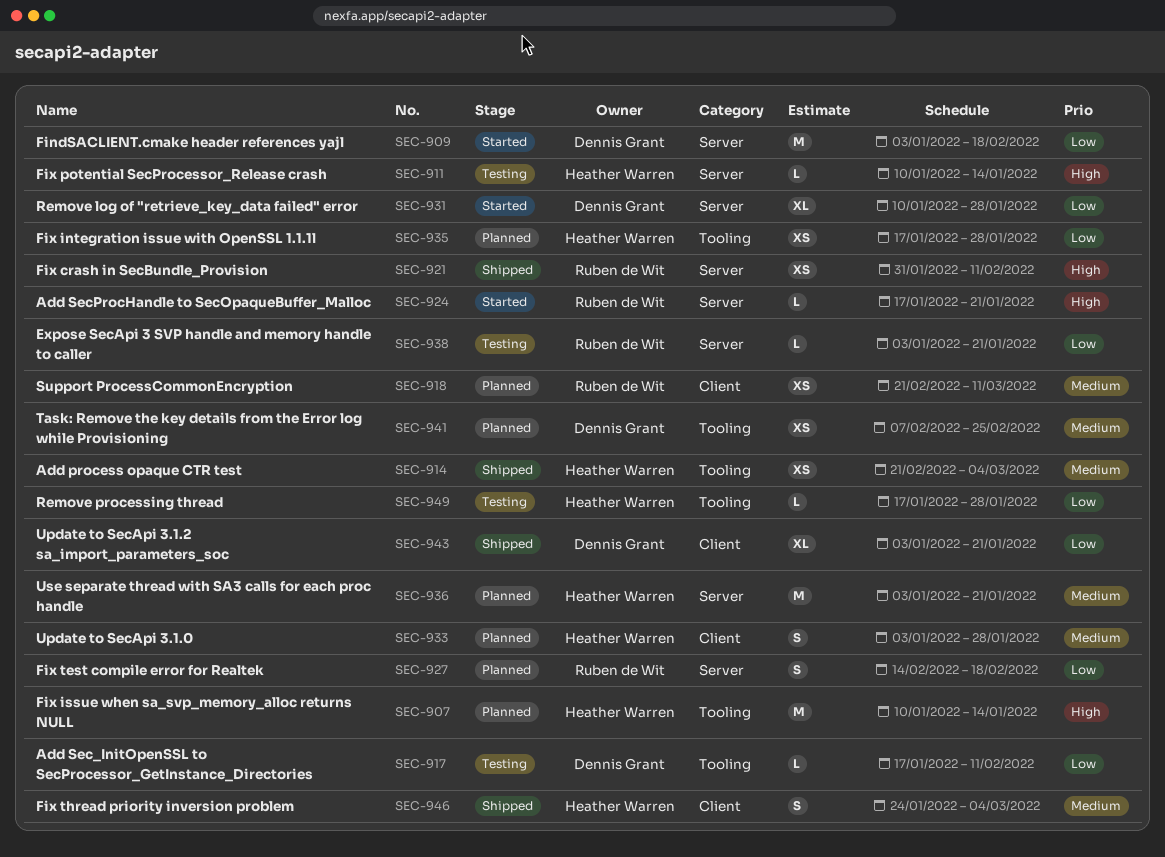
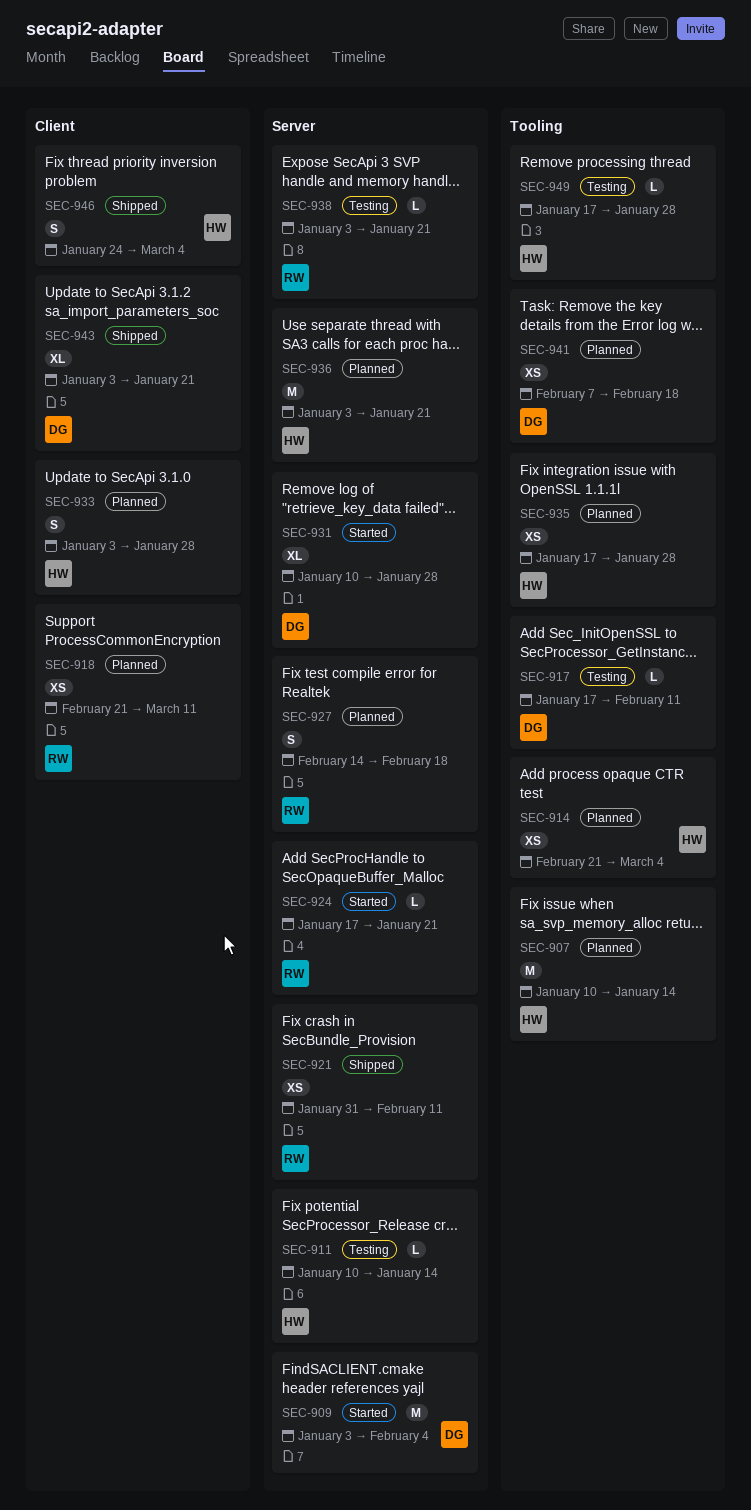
SEC-909, due: Feb 18 -> Feb 4
SEC-914, status: Shipped -> Planned
SEC-941, due: Feb 25 -> Feb 18

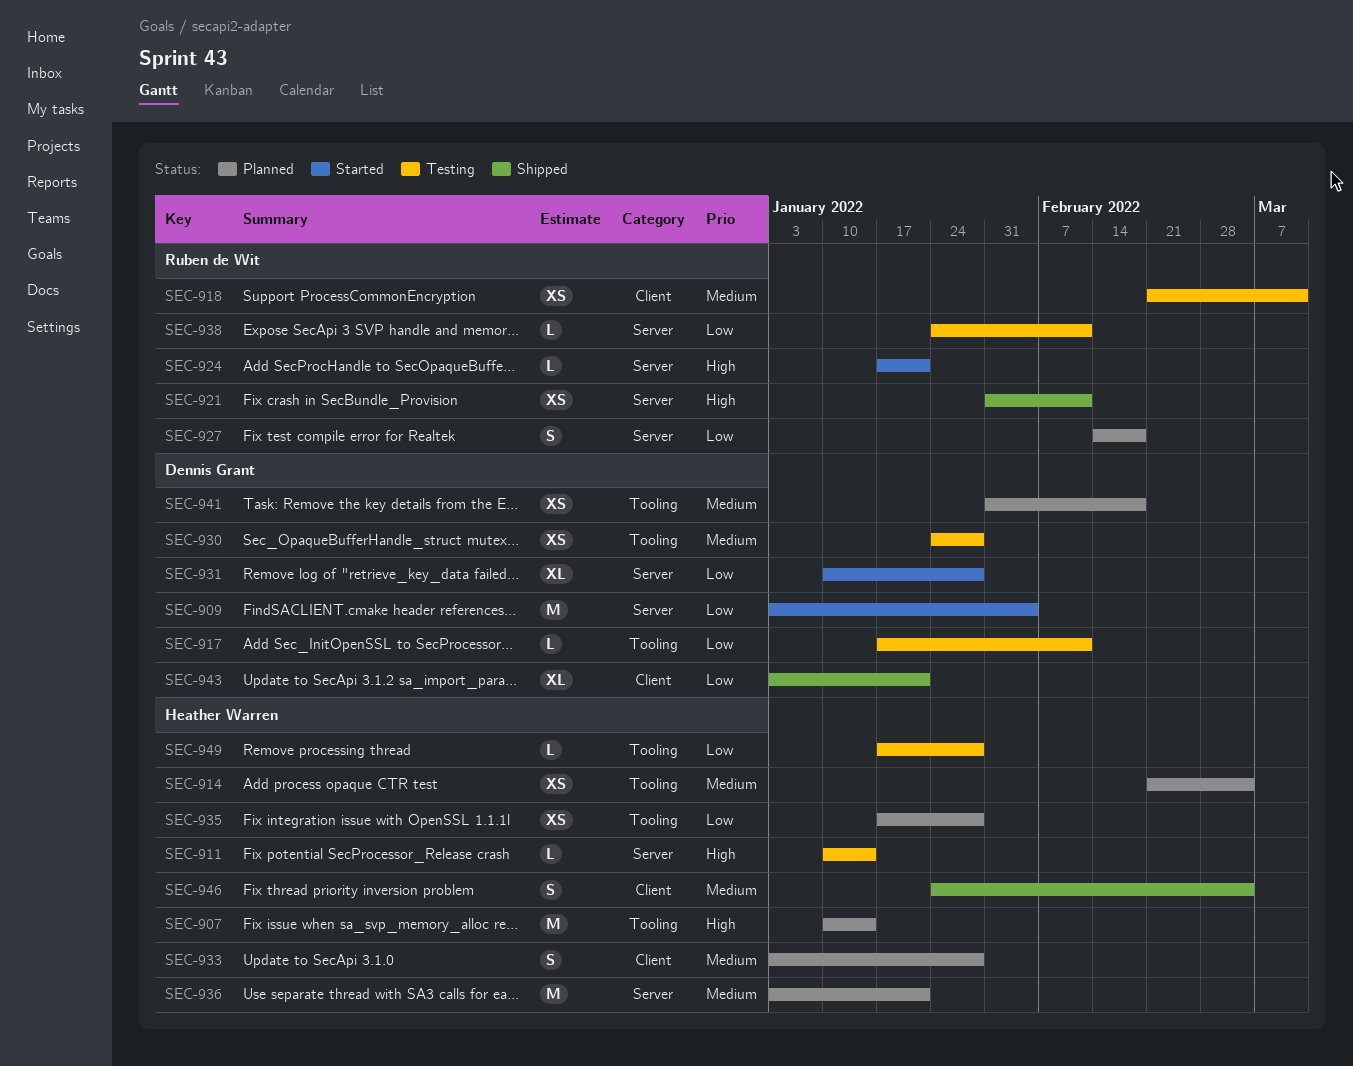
SEC-918, status: Planned -> Testing
SEC-930: none -> present
SEC-938, start: Jan 3 -> Jan 24
SEC-938, due: Jan 21 -> Feb 11
SEC-941, start: Feb 7 -> Jan 31

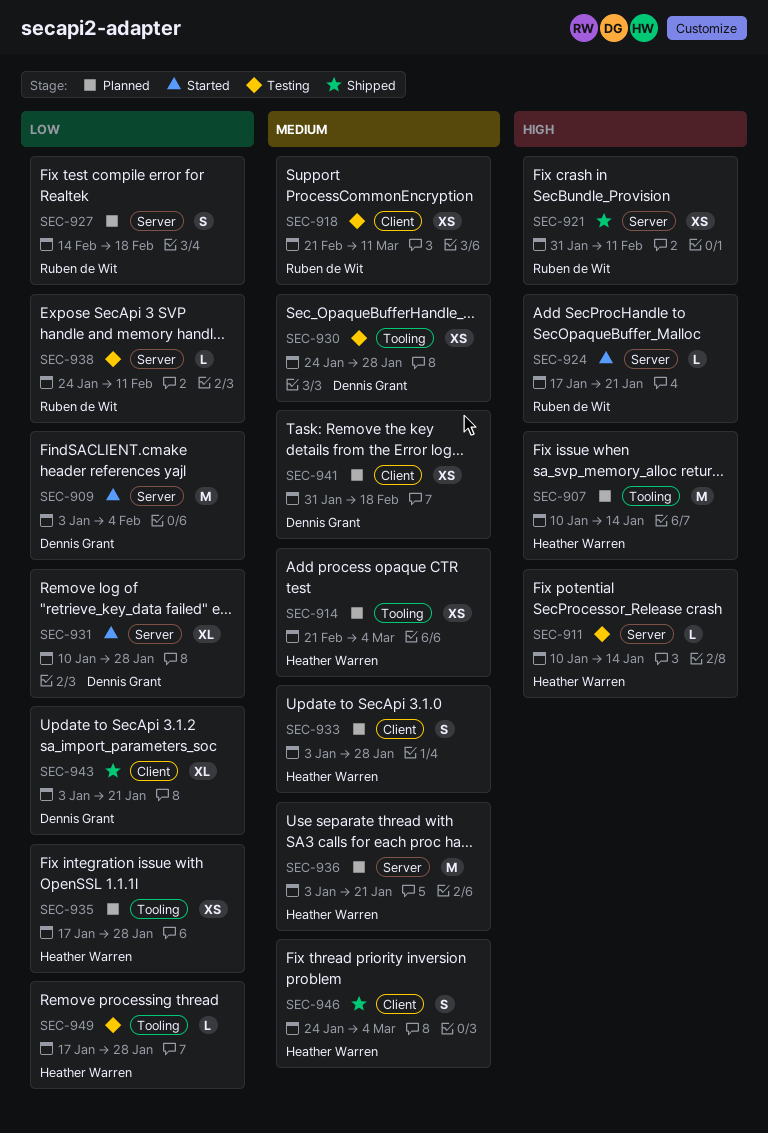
SEC-917: present -> none
SEC-941, label: Tooling -> Client

